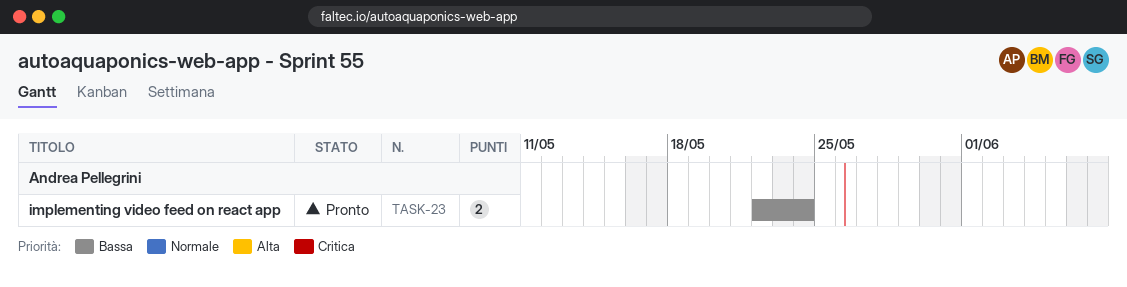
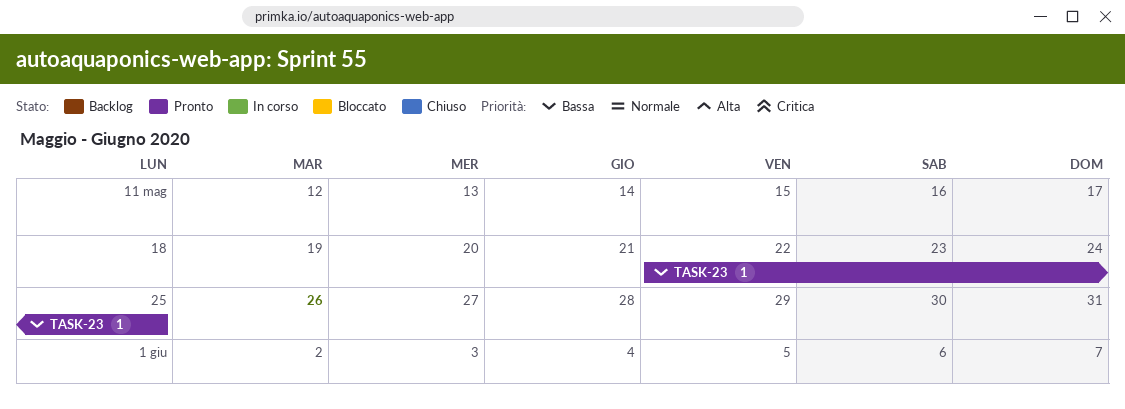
TASK-23, estimate: 2 -> 1
TASK-23, due: May 24 -> May 25

